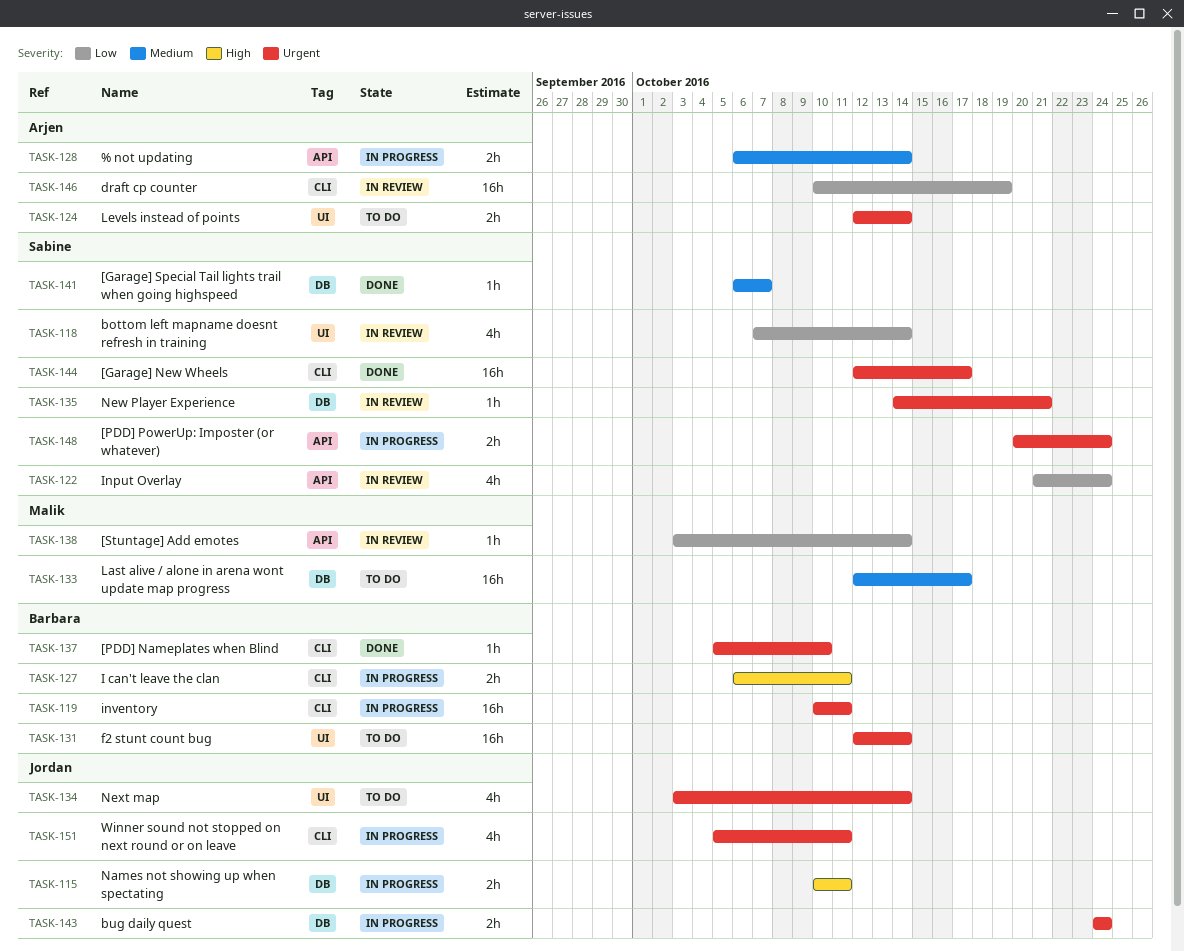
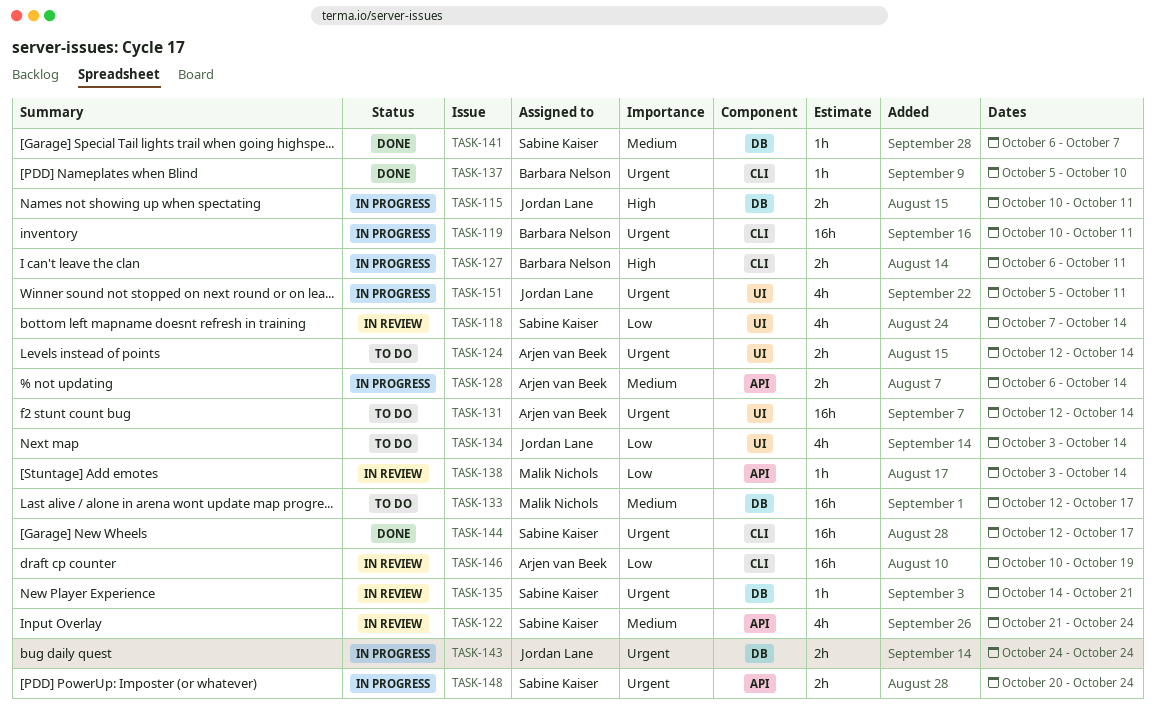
TASK-122, priority: Low -> Medium
TASK-131, owner: Barbara Nelson -> Arjen van Beek
TASK-134, priority: Urgent -> Low
TASK-151, label: CLI -> UI

